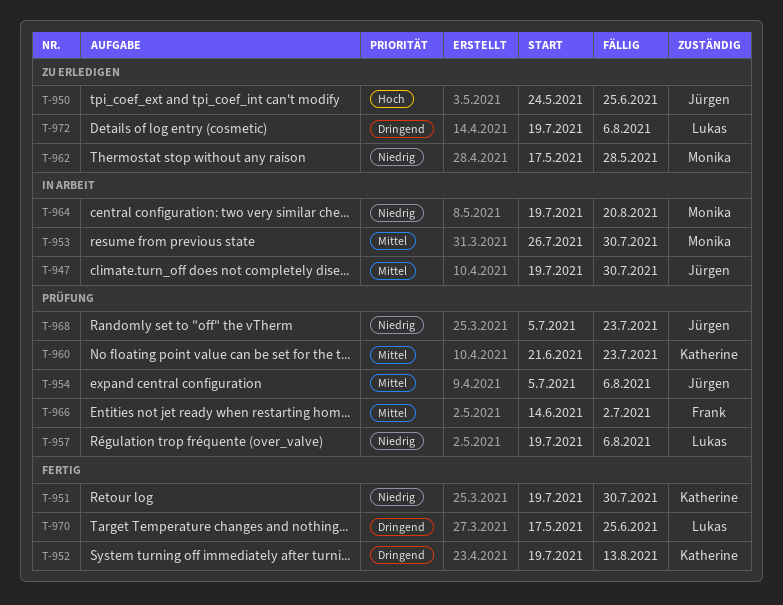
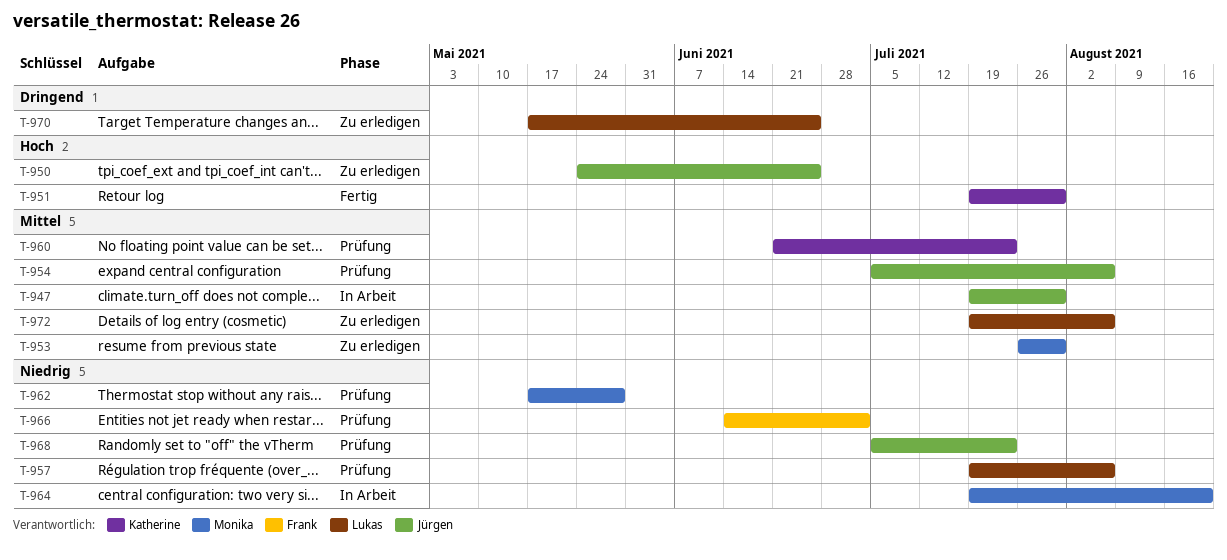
T-951, priority: Niedrig -> Hoch
T-952: present -> none
T-953, status: In Arbeit -> Zu erledigen
T-962, status: Zu erledigen -> Prüfung
T-966, priority: Mittel -> Niedrig
T-970, status: Fertig -> Zu erledigen
T-972, priority: Dringend -> Mittel

